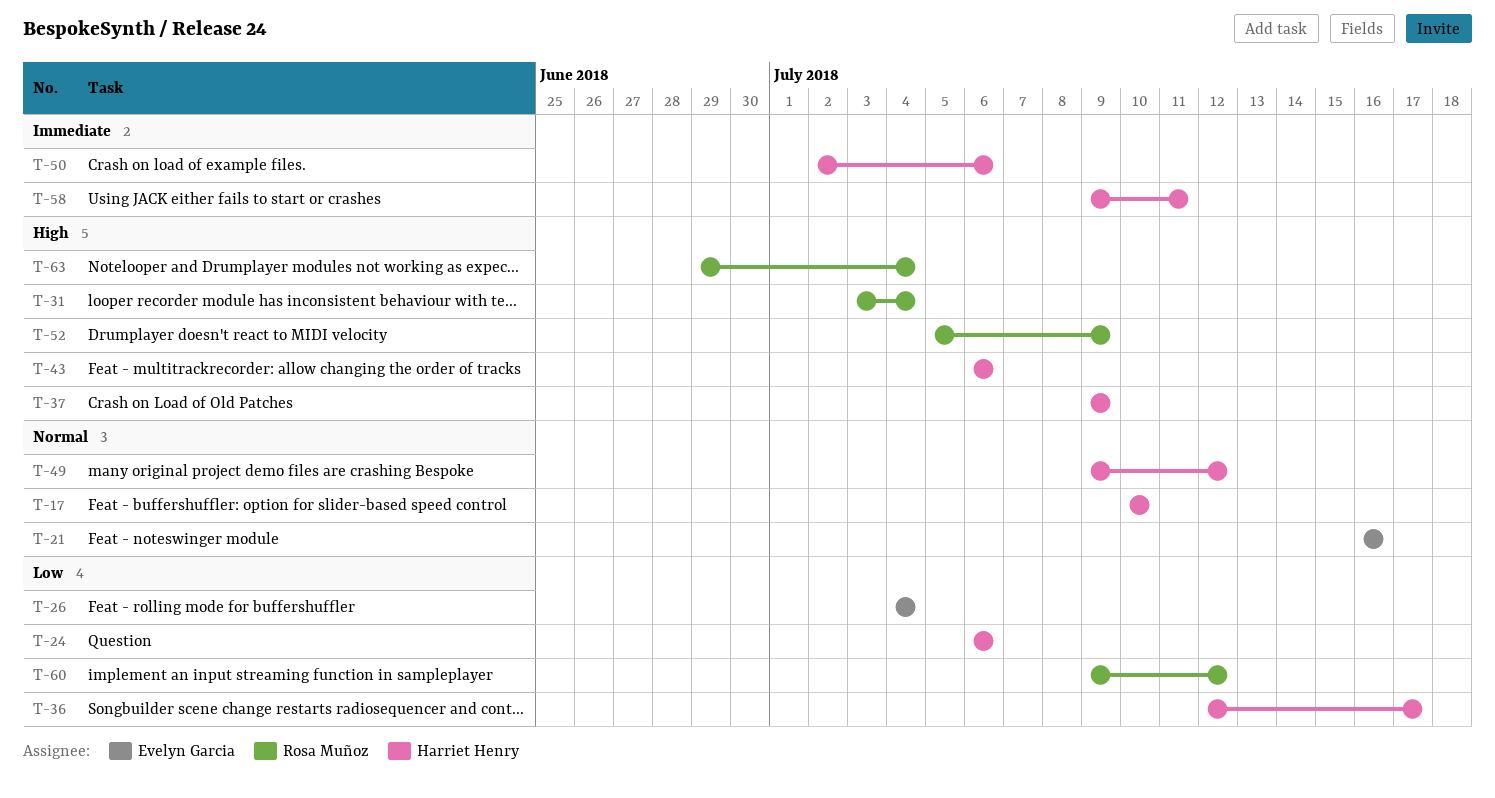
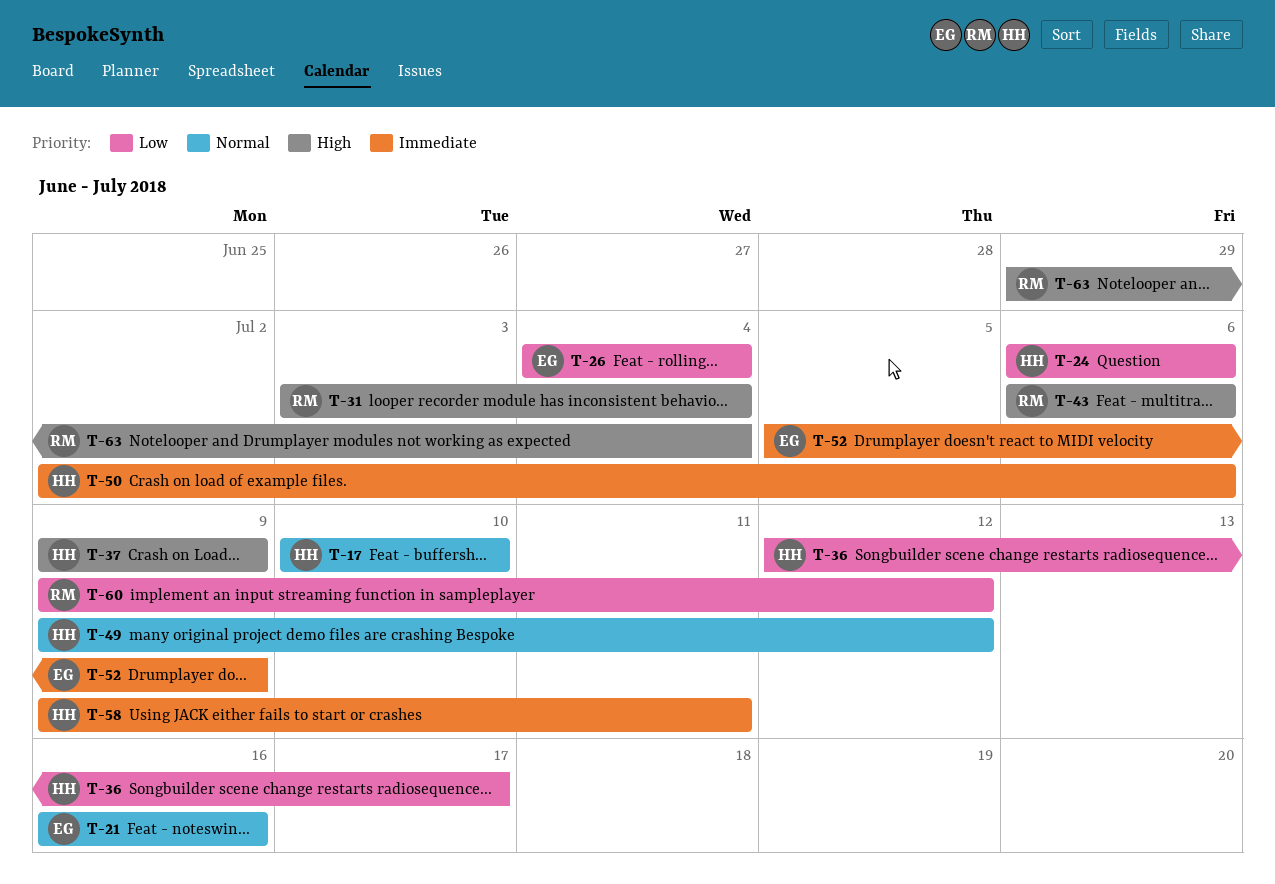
T-43, owner: Harriet Henry -> Rosa Muñoz
T-52, owner: Rosa Muñoz -> Evelyn Garcia
T-52, priority: High -> Immediate

